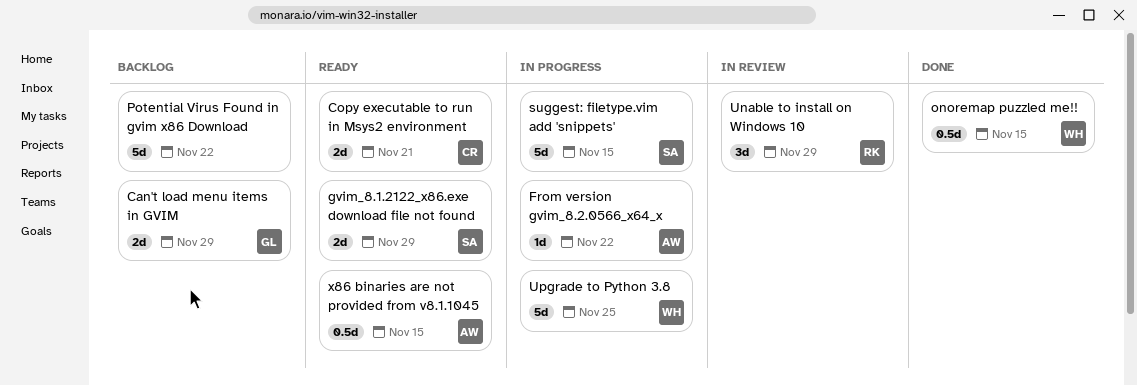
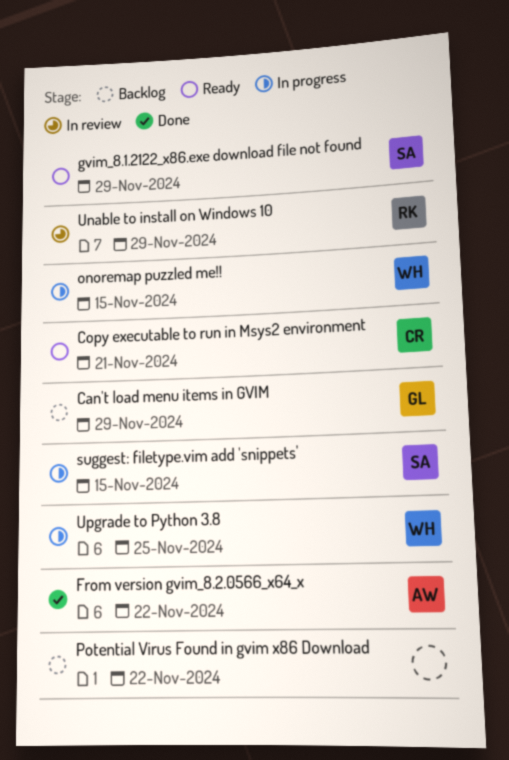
From version gvim_8.2.0566_x64_x, status: In progress -> Done
onoremap puzzled me!!, status: Done -> In progress
x86 binaries are not provided from v8.1.1045: present -> none

